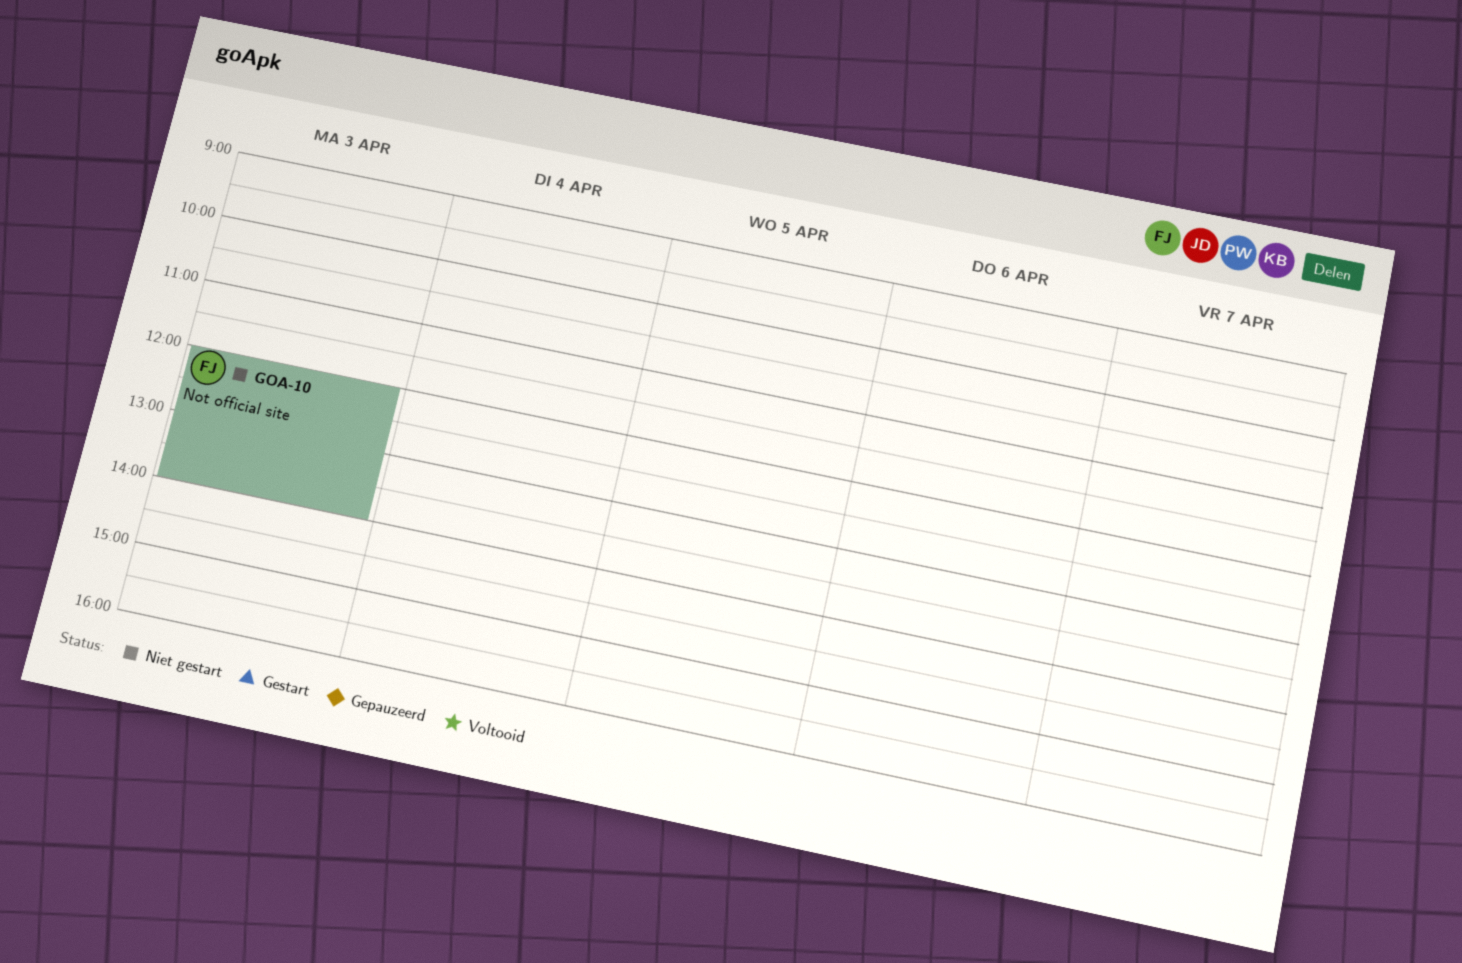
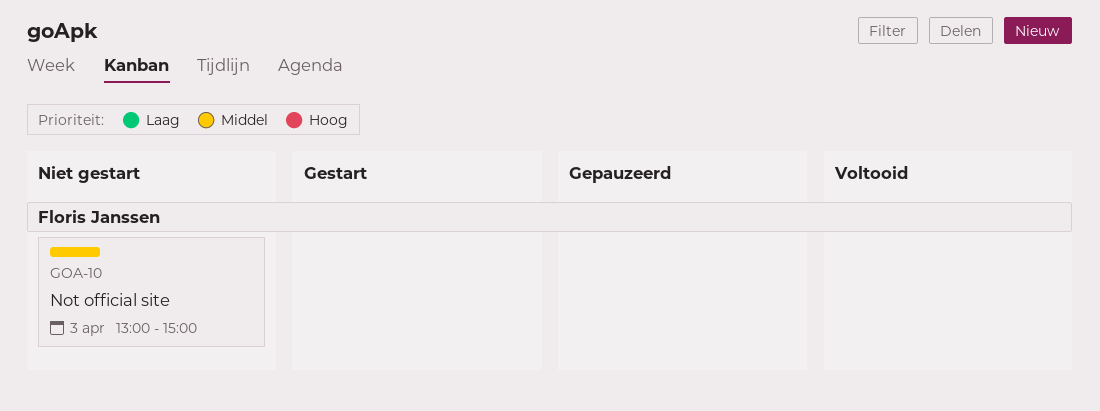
GOA-10, begins: 12:00 -> 13:00
GOA-10, ends: 14:00 -> 15:00

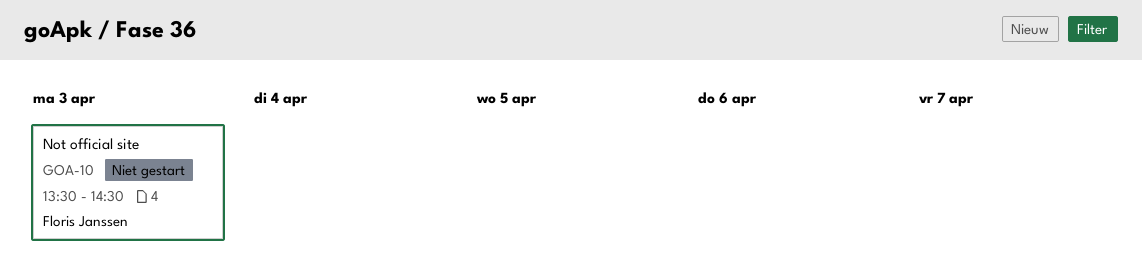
GOA-10, begins: 13:00 -> 13:30
GOA-10, ends: 15:00 -> 14:30

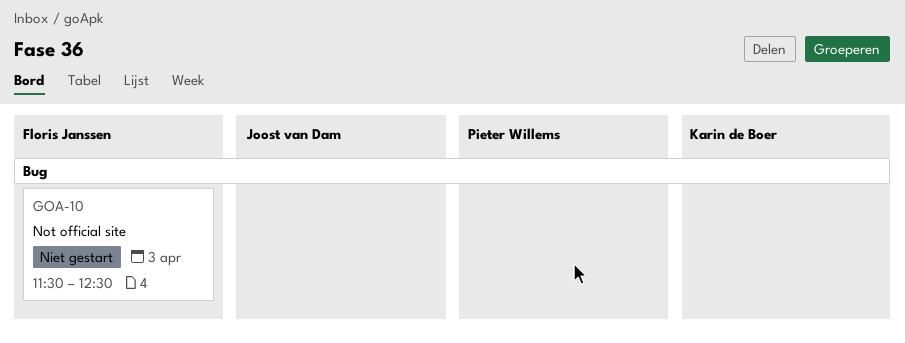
GOA-10, begins: 13:30 -> 11:30
GOA-10, ends: 14:30 -> 12:30

